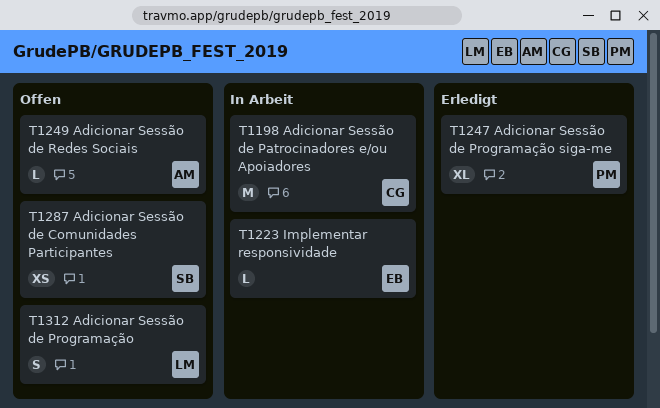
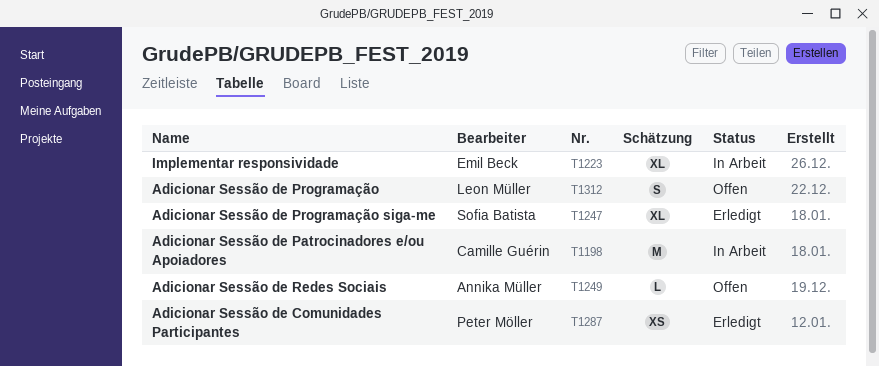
T1223, estimate: L -> XL
T1247, owner: Peter Möller -> Sofia Batista
T1287, status: Offen -> Erledigt
T1287, owner: Sofia Batista -> Peter Möller

